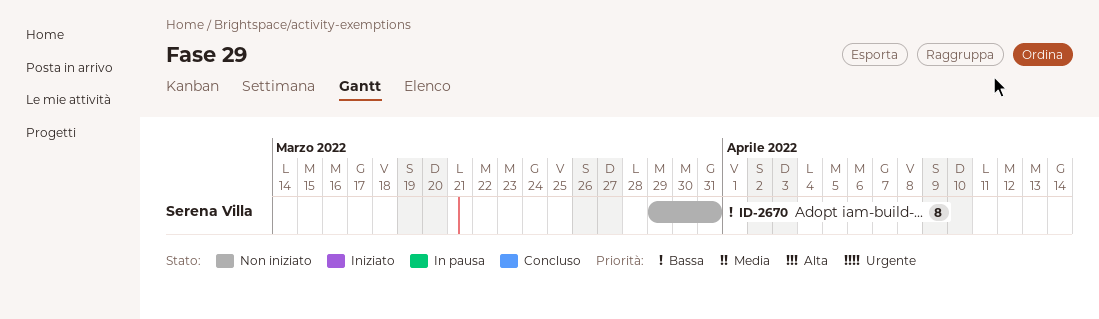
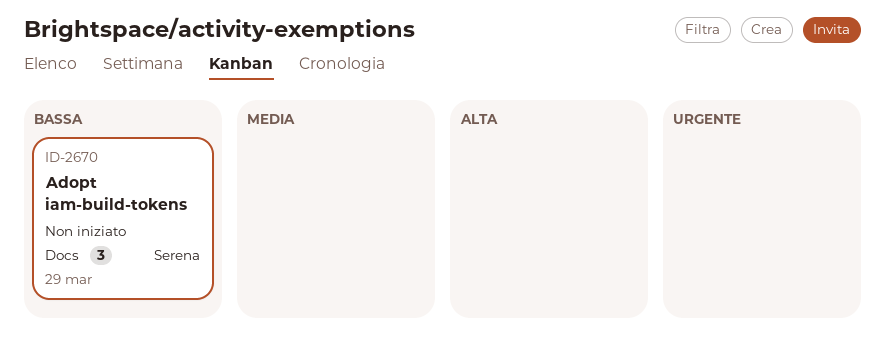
ID-2670, estimate: 8 -> 3
ID-2670, due: Mar 31 -> Mar 29

